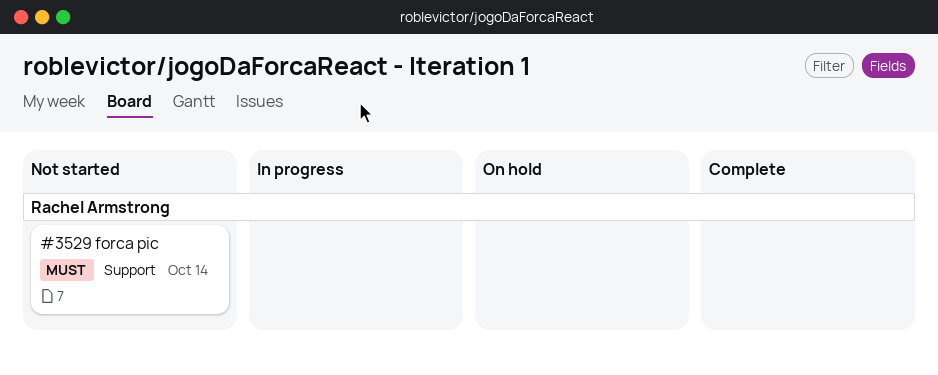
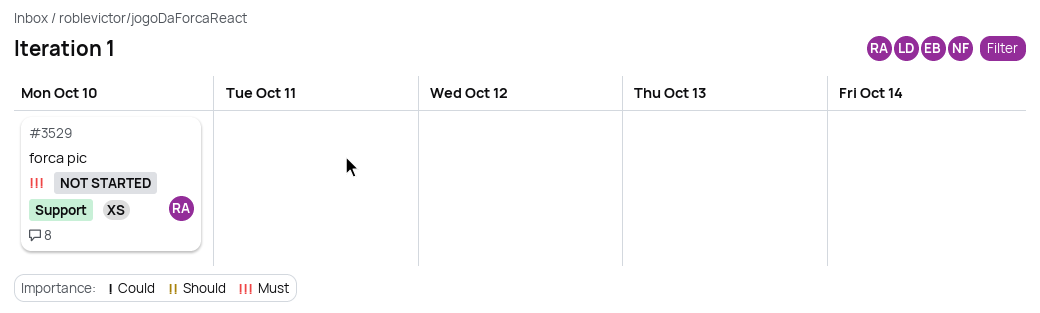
#3529, due: Oct 14 -> Oct 10

